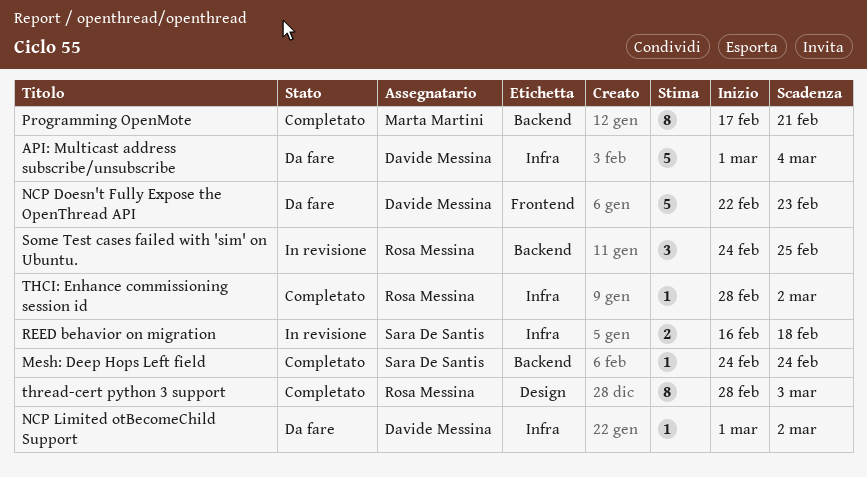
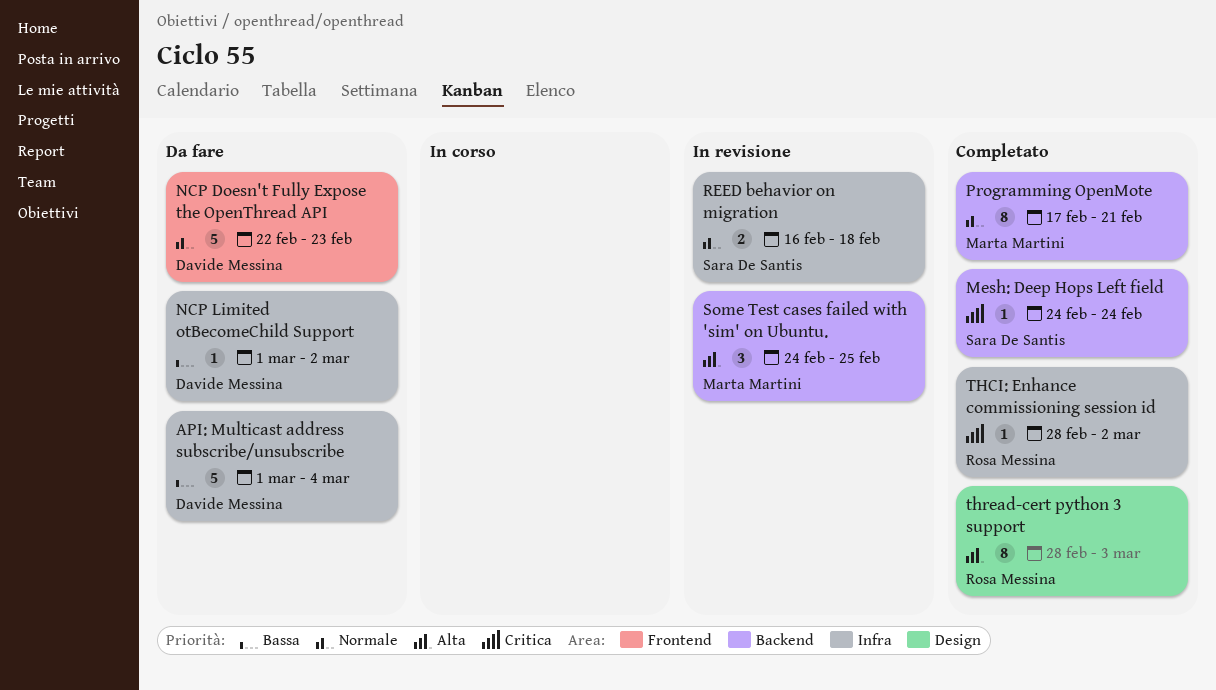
Some Test cases failed with 'sim' on Ubuntu., owner: Rosa Messina -> Marta Martini

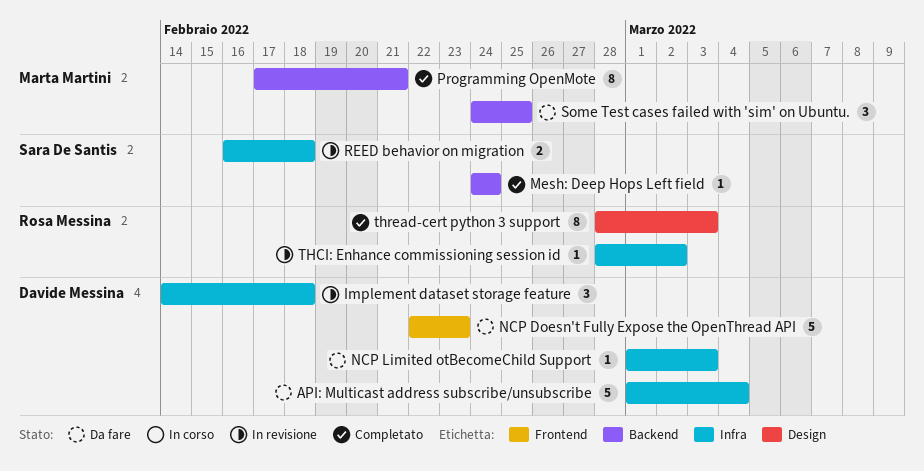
Implement dataset storage feature: none -> present
NCP Limited otBecomeChild Support, due: Mar 2 -> Mar 3
Some Test cases failed with 'sim' on Ubuntu., status: In revisione -> Da fare
THCI: Enhance commissioning session id, status: Completato -> In revisione

